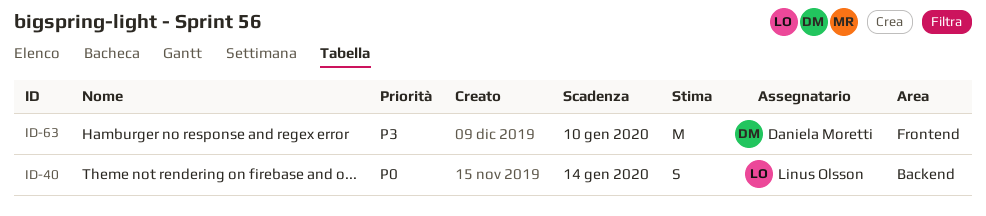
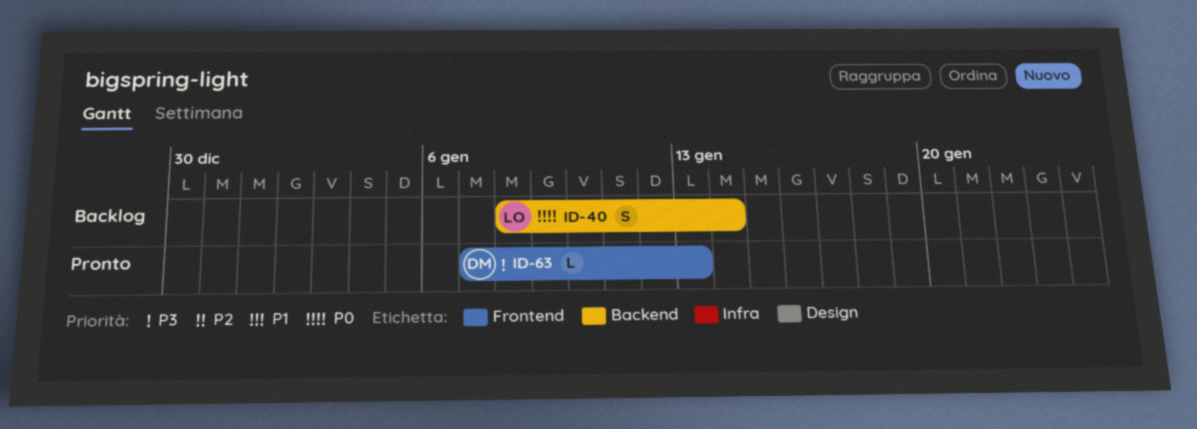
ID-63, estimate: M -> L
ID-63, due: Jan 10 -> Jan 13

